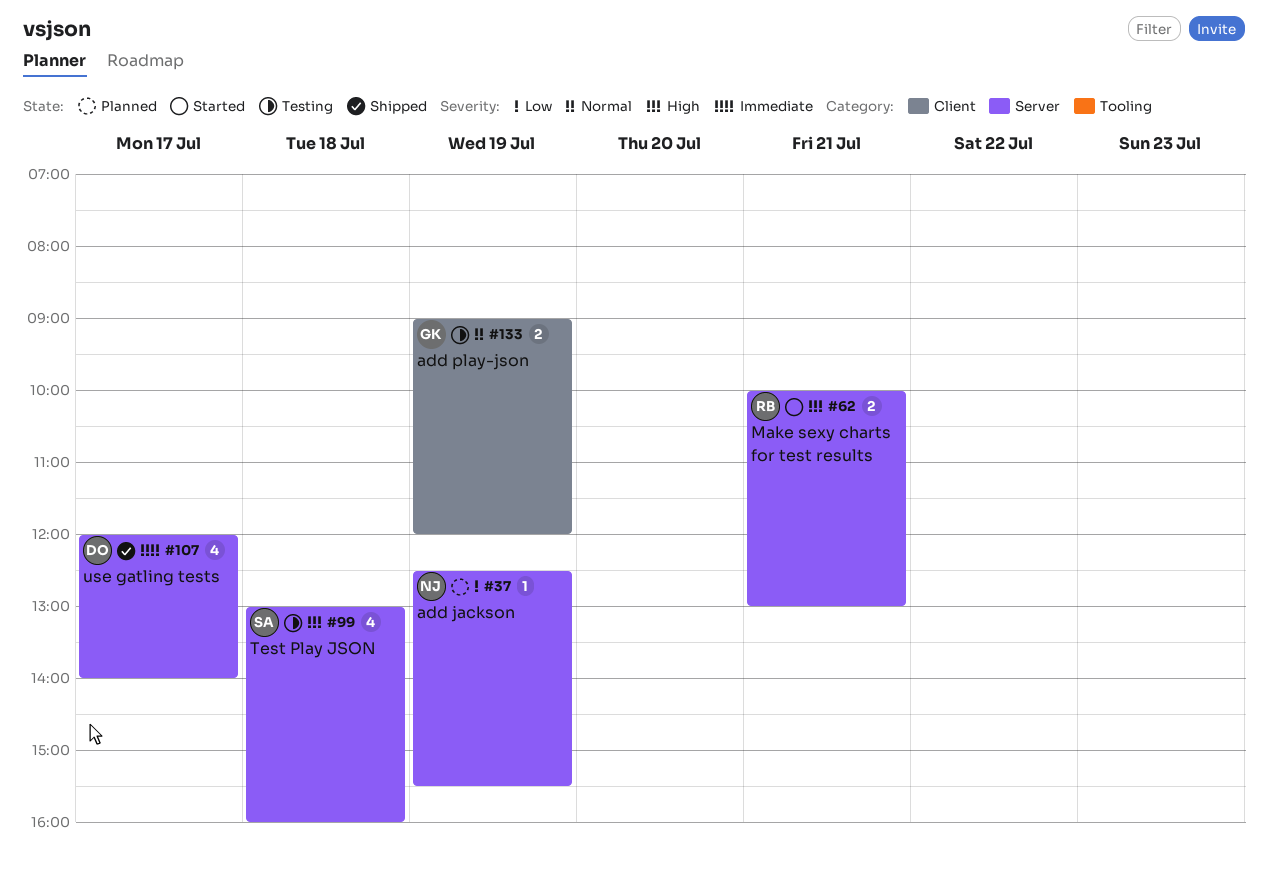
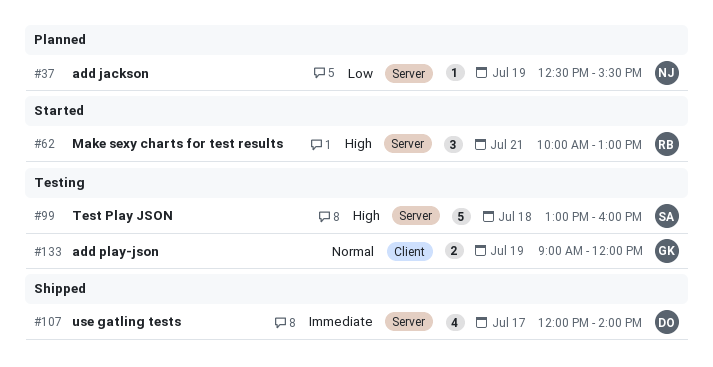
#62, estimate: 2 -> 3
#99, estimate: 4 -> 5

